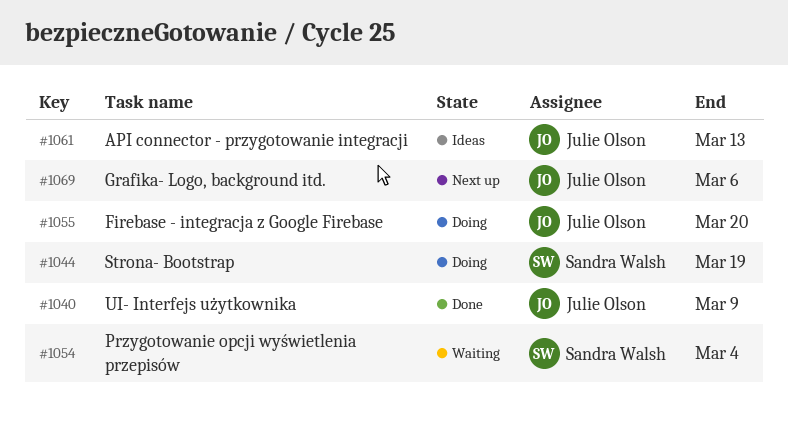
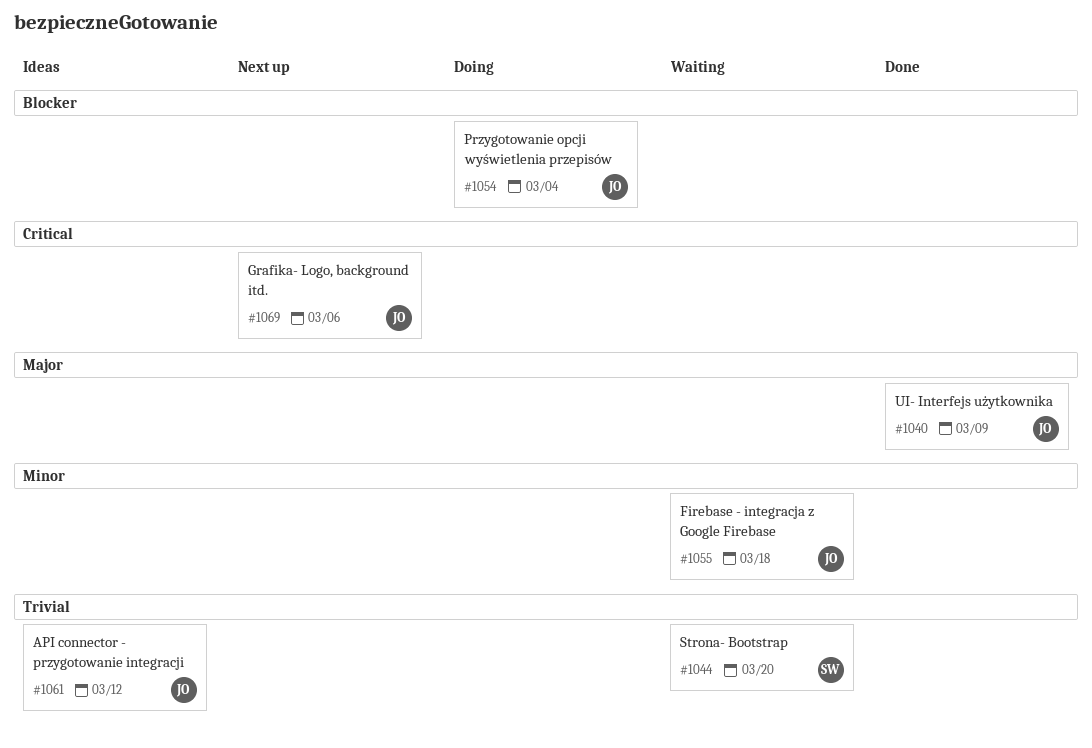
#1044, status: Doing -> Waiting
#1044, due: Mar 19 -> Mar 20
#1054, status: Waiting -> Doing
#1054, owner: Sandra Walsh -> Julie Olson
#1055, status: Doing -> Waiting
#1055, due: Mar 20 -> Mar 18
#1061, due: Mar 13 -> Mar 12

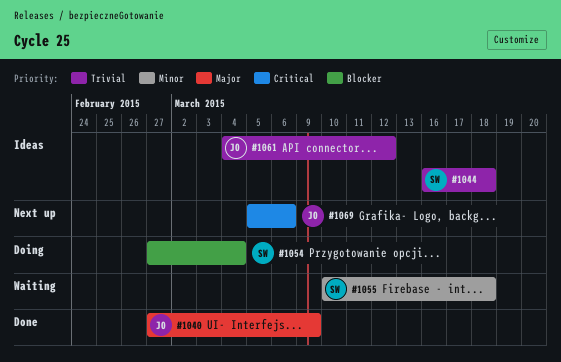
#1044, status: Waiting -> Ideas
#1044, due: Mar 20 -> Mar 18
#1054, owner: JO -> SW
#1055, owner: JO -> SW

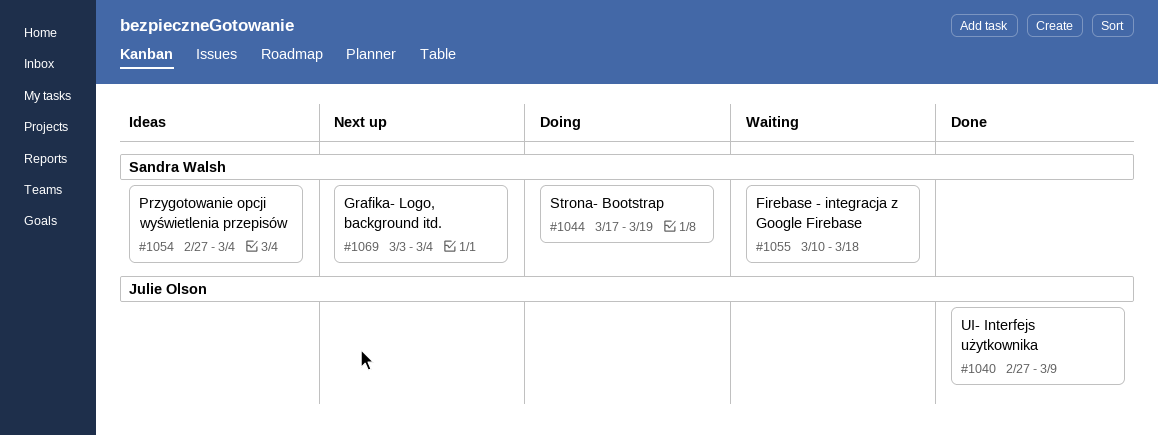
#1044, status: Ideas -> Doing
#1044, start: Mar 16 -> Mar 17
#1044, due: Mar 18 -> Mar 19
#1054, status: Doing -> Ideas
#1061: present -> none
#1069, owner: Julie Olson -> Sandra Walsh
#1069, start: Mar 5 -> Mar 3
#1069, due: Mar 6 -> Mar 4

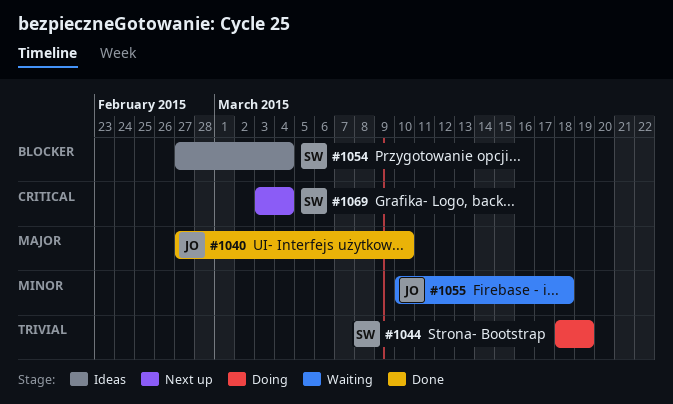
#1040, due: Mar 9 -> Mar 10
#1044, start: Mar 17 -> Mar 18
#1055, owner: Sandra Walsh -> Julie Olson

